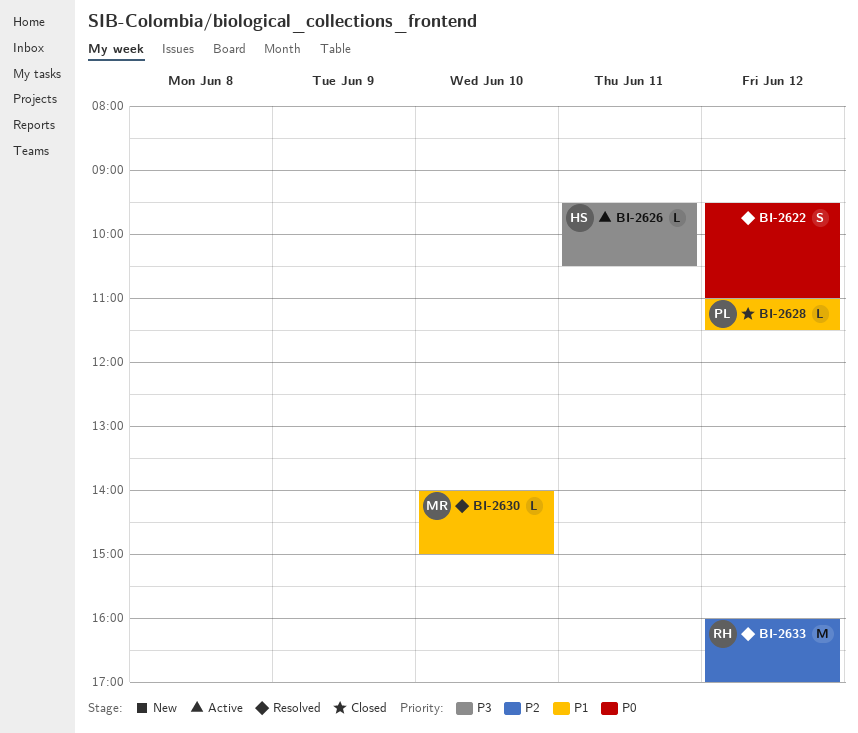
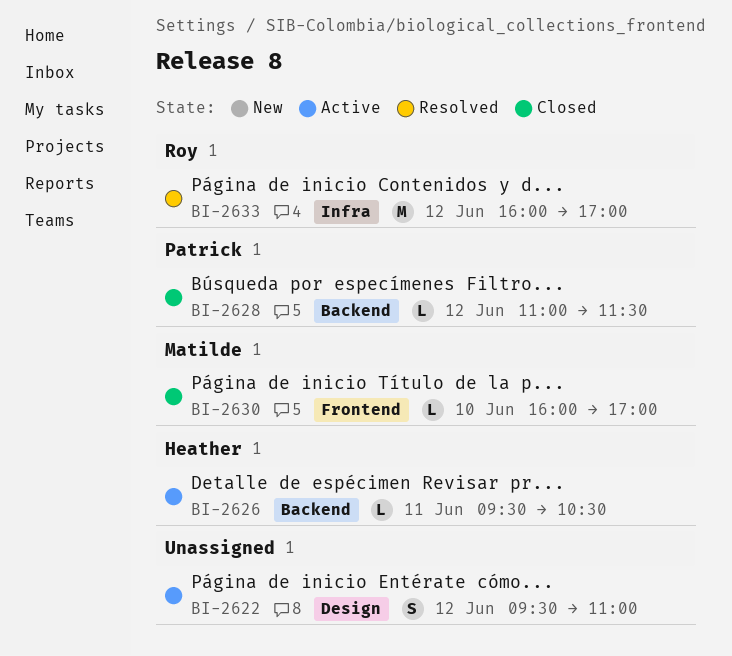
BI-2622, status: Resolved -> Active
BI-2630, status: Resolved -> Closed
BI-2630, begins: 14:00 -> 16:00
BI-2630, ends: 15:00 -> 17:00

